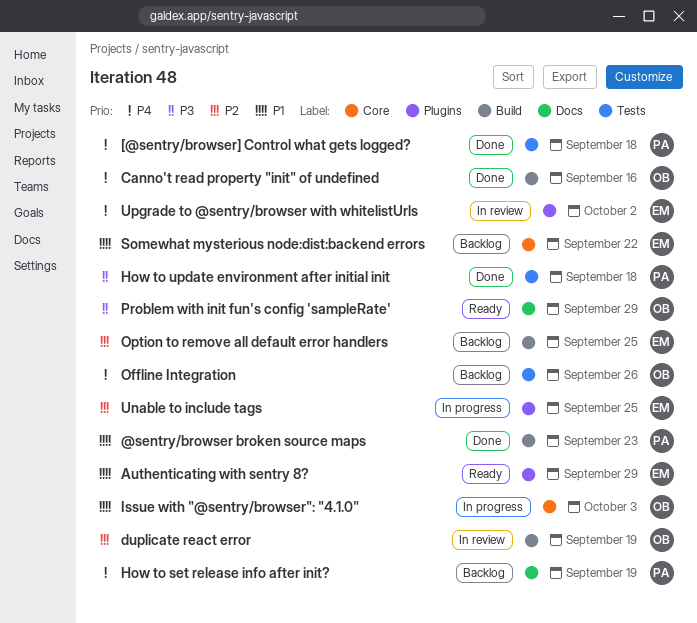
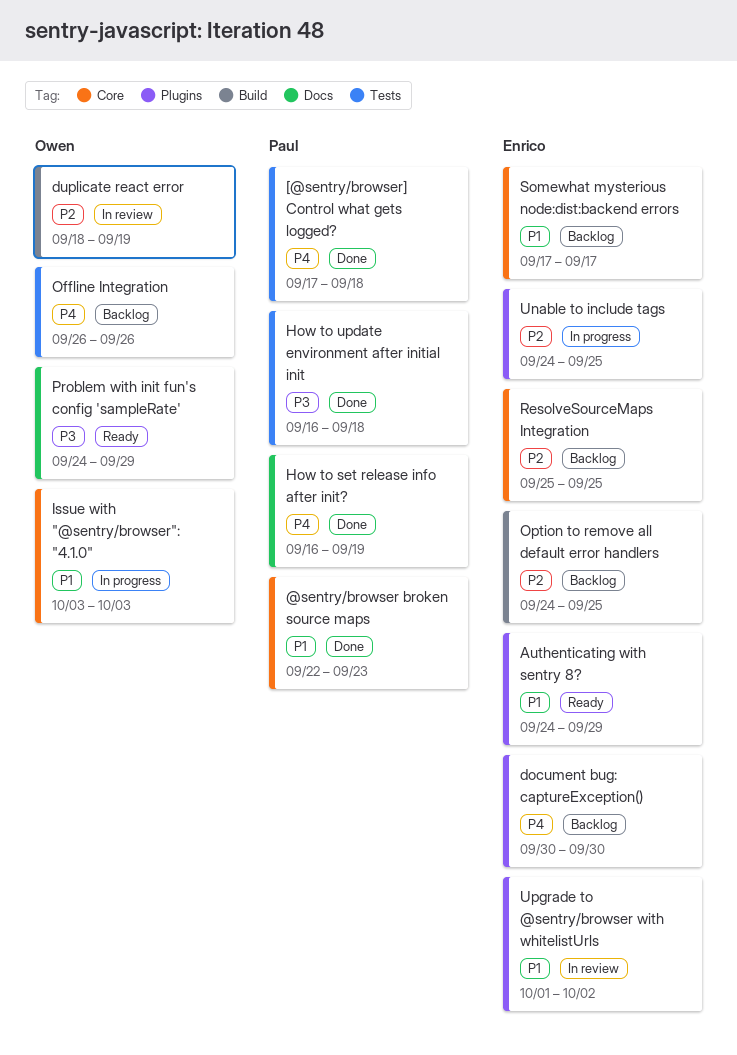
@sentry/browser broken source maps, label: Build -> Core
Canno't read property "init" of undefined: present -> none
document bug: captureException(): none -> present
How to set release info after init?, status: Backlog -> Done
ResolveSourceMaps Integration: none -> present
Somewhat mysterious node:dist:backend errors, due: Sep 22 -> Sep 17
Upgrade to @sentry/browser with whitelistUrls, priority: P4 -> P1

